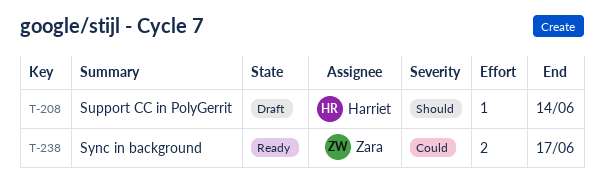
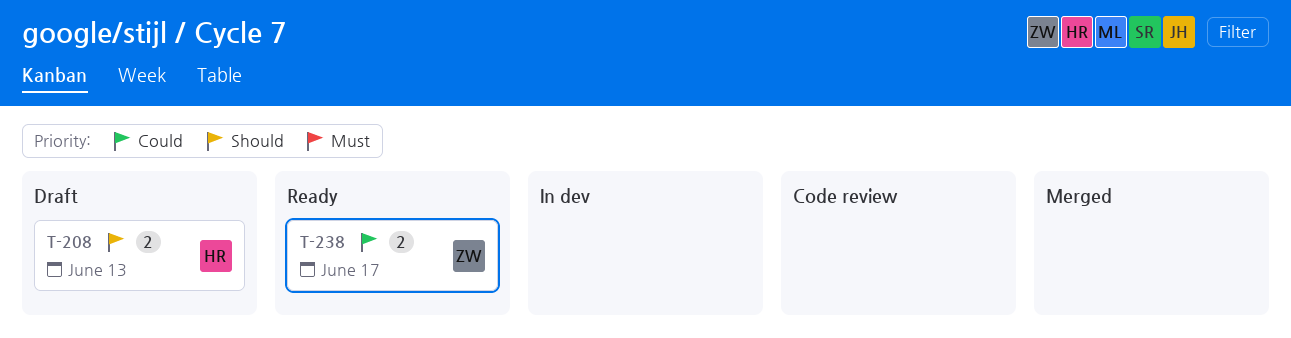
T-208, estimate: 1 -> 2
T-208, due: Jun 14 -> Jun 13

